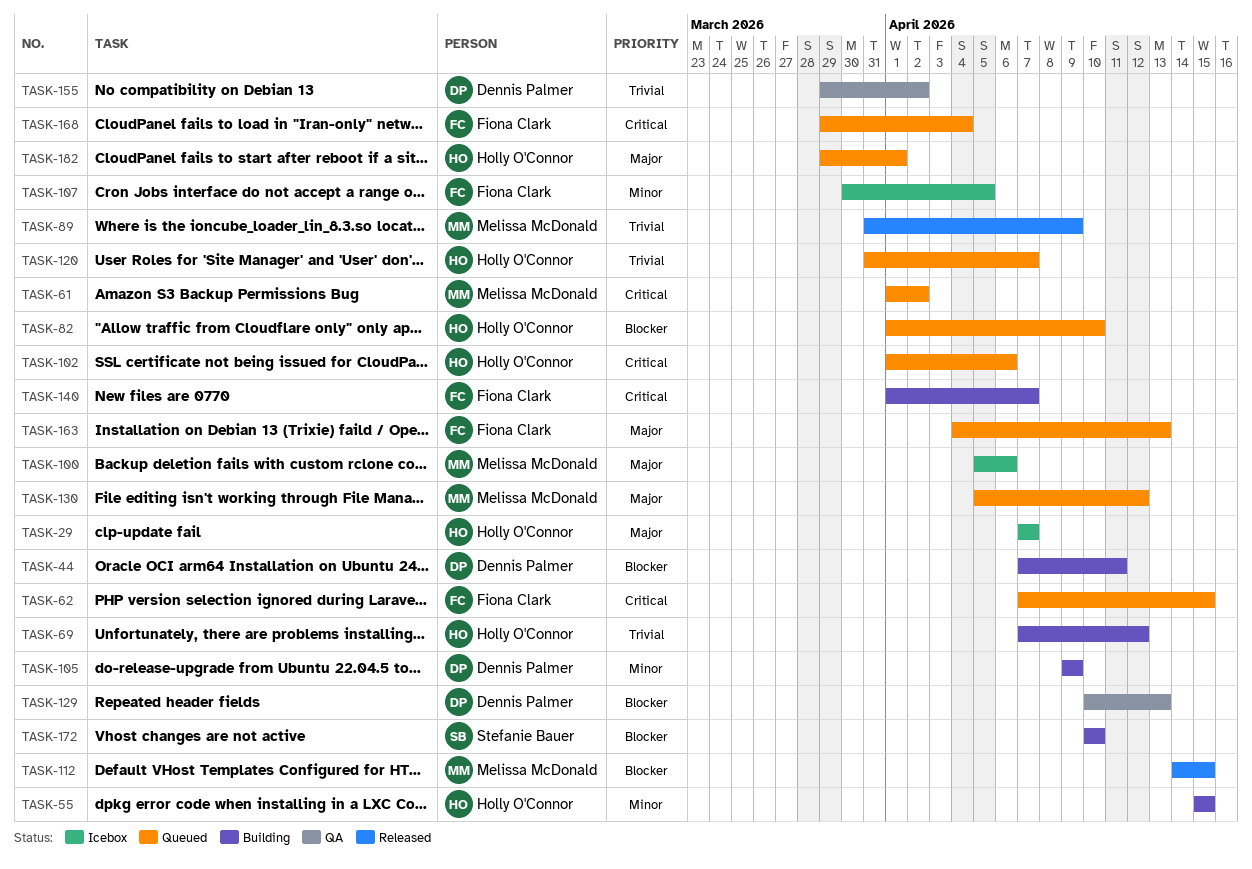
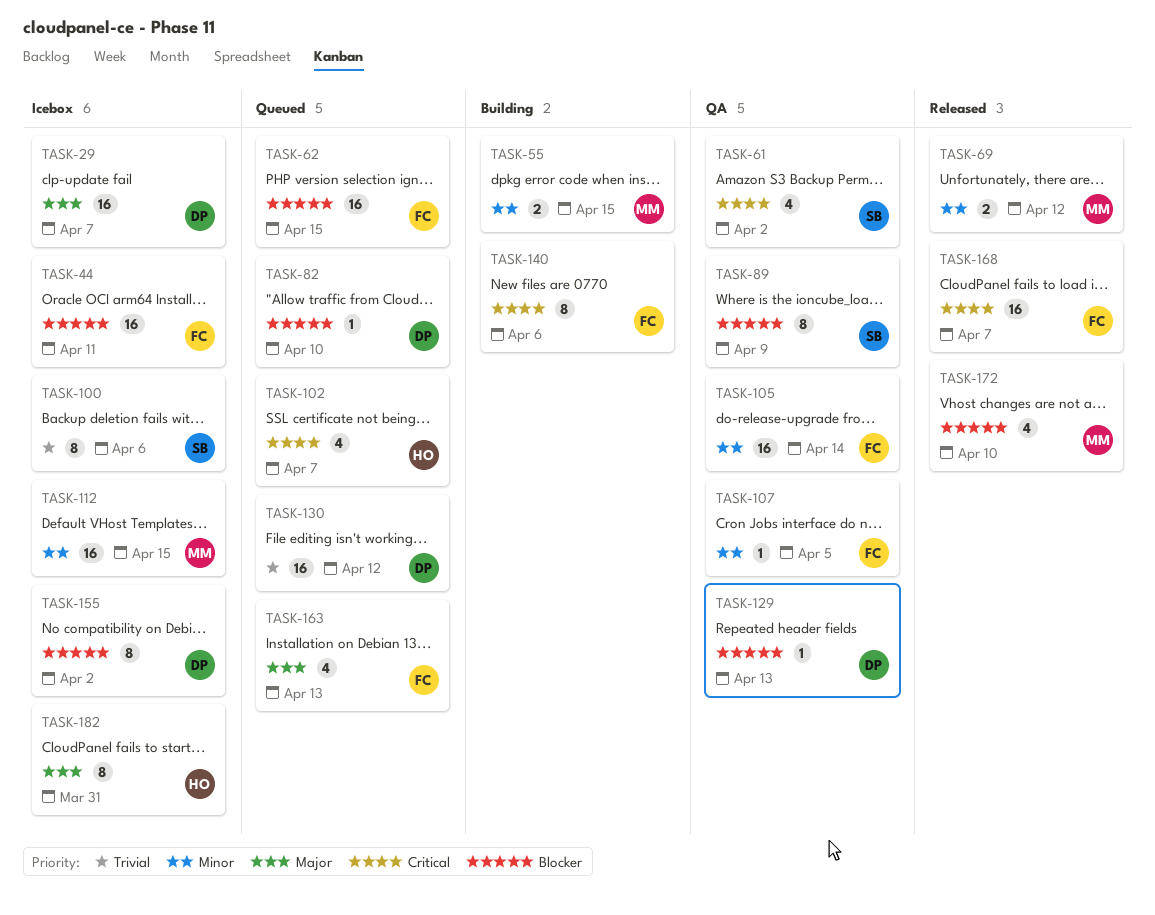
TASK-29, owner: Holly O'Connor -> Dennis Palmer
TASK-44, status: Building -> Icebox
TASK-44, owner: Dennis Palmer -> Fiona Clark
TASK-55, owner: Holly O'Connor -> Melissa McDonald
TASK-61, status: Queued -> QA
TASK-61, owner: Melissa McDonald -> Stefanie Bauer
TASK-62, priority: Critical -> Blocker
TASK-69, status: Building -> Released
TASK-69, owner: Holly O'Connor -> Melissa McDonald
TASK-69, priority: Trivial -> Minor
TASK-82, owner: Holly O'Connor -> Dennis Palmer
TASK-89, status: Released -> QA
TASK-89, owner: Melissa McDonald -> Stefanie Bauer
TASK-89, priority: Trivial -> Blocker
TASK-100, owner: Melissa McDonald -> Stefanie Bauer
TASK-100, priority: Major -> Trivial
TASK-102, due: Apr 6 -> Apr 7
TASK-105, status: Building -> QA
TASK-105, owner: Dennis Palmer -> Fiona Clark
TASK-105, due: Apr 9 -> Apr 14
TASK-107, status: Icebox -> QA
TASK-112, status: Released -> Icebox
TASK-112, priority: Blocker -> Minor
TASK-120: present -> none
TASK-130, owner: Melissa McDonald -> Dennis Palmer
TASK-130, priority: Major -> Trivial
TASK-140, due: Apr 7 -> Apr 6
TASK-155, status: QA -> Icebox
TASK-155, priority: Trivial -> Blocker
TASK-168, status: Queued -> Released
TASK-168, due: Apr 4 -> Apr 7
TASK-172, status: Building -> Released
TASK-172, owner: Stefanie Bauer -> Melissa McDonald
TASK-182, status: Queued -> Icebox
TASK-182, due: Apr 1 -> Mar 31

